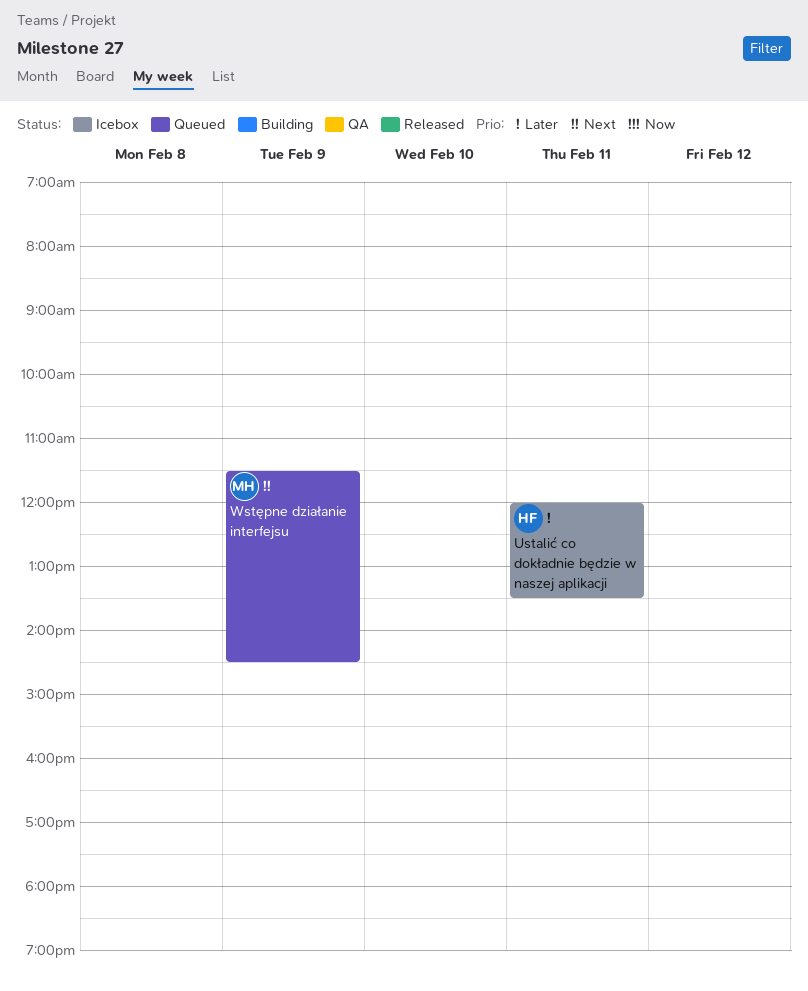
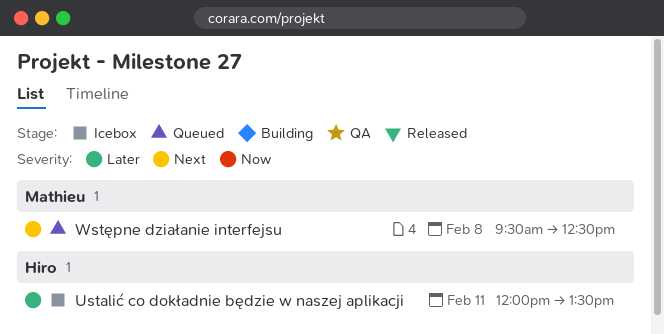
Wstępne działanie interfejsu, day: Feb 9 -> Feb 8
Wstępne działanie interfejsu, begins: 11:30 -> 09:30
Wstępne działanie interfejsu, ends: 14:30 -> 12:30

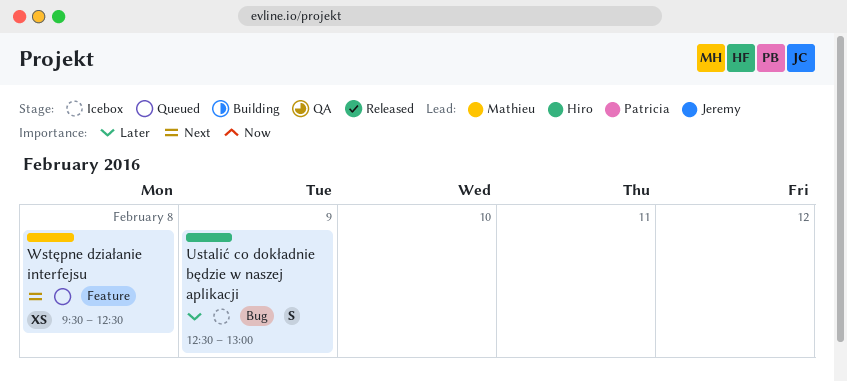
Ustalić co dokładnie będzie w naszej aplikacji, day: Feb 11 -> Feb 9
Ustalić co dokładnie będzie w naszej aplikacji, begins: 12:00 -> 12:30
Ustalić co dokładnie będzie w naszej aplikacji, ends: 13:30 -> 13:00

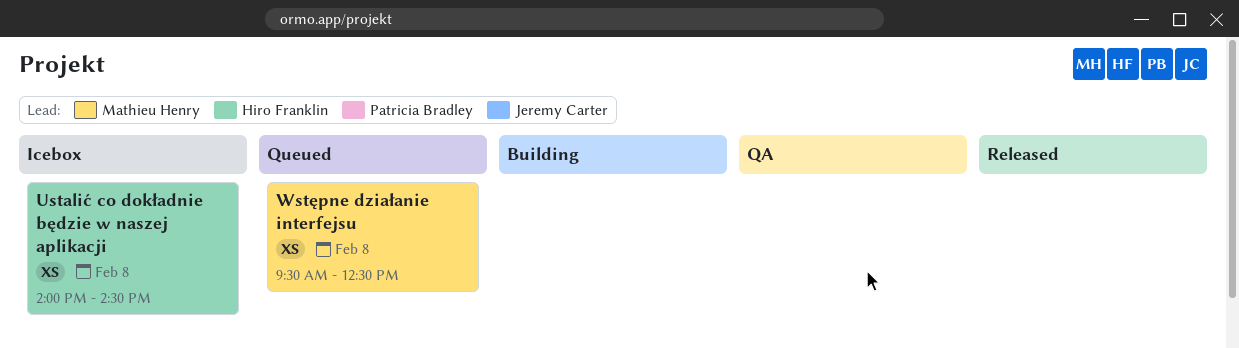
Ustalić co dokładnie będzie w naszej aplikacji, estimate: S -> XS
Ustalić co dokładnie będzie w naszej aplikacji, day: Feb 9 -> Feb 8
Ustalić co dokładnie będzie w naszej aplikacji, begins: 12:30 -> 14:00
Ustalić co dokładnie będzie w naszej aplikacji, ends: 13:00 -> 14:30

